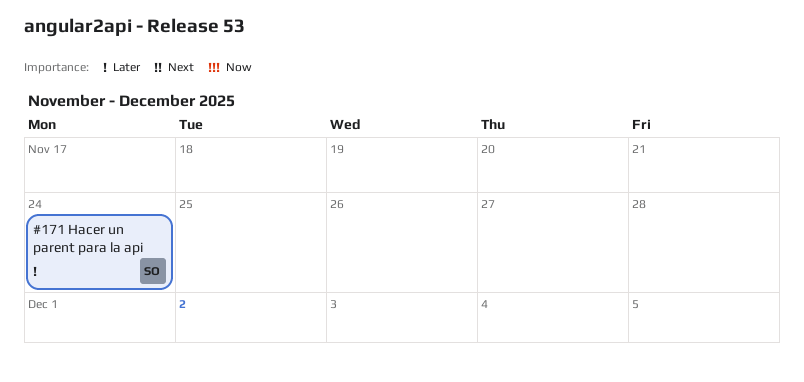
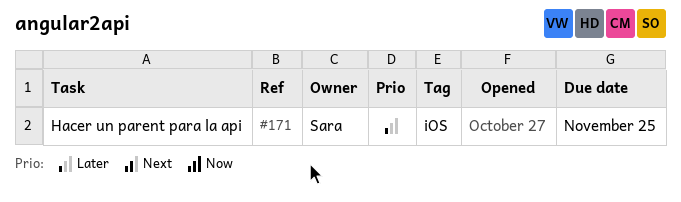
#171, due: Nov 24 -> Nov 25

